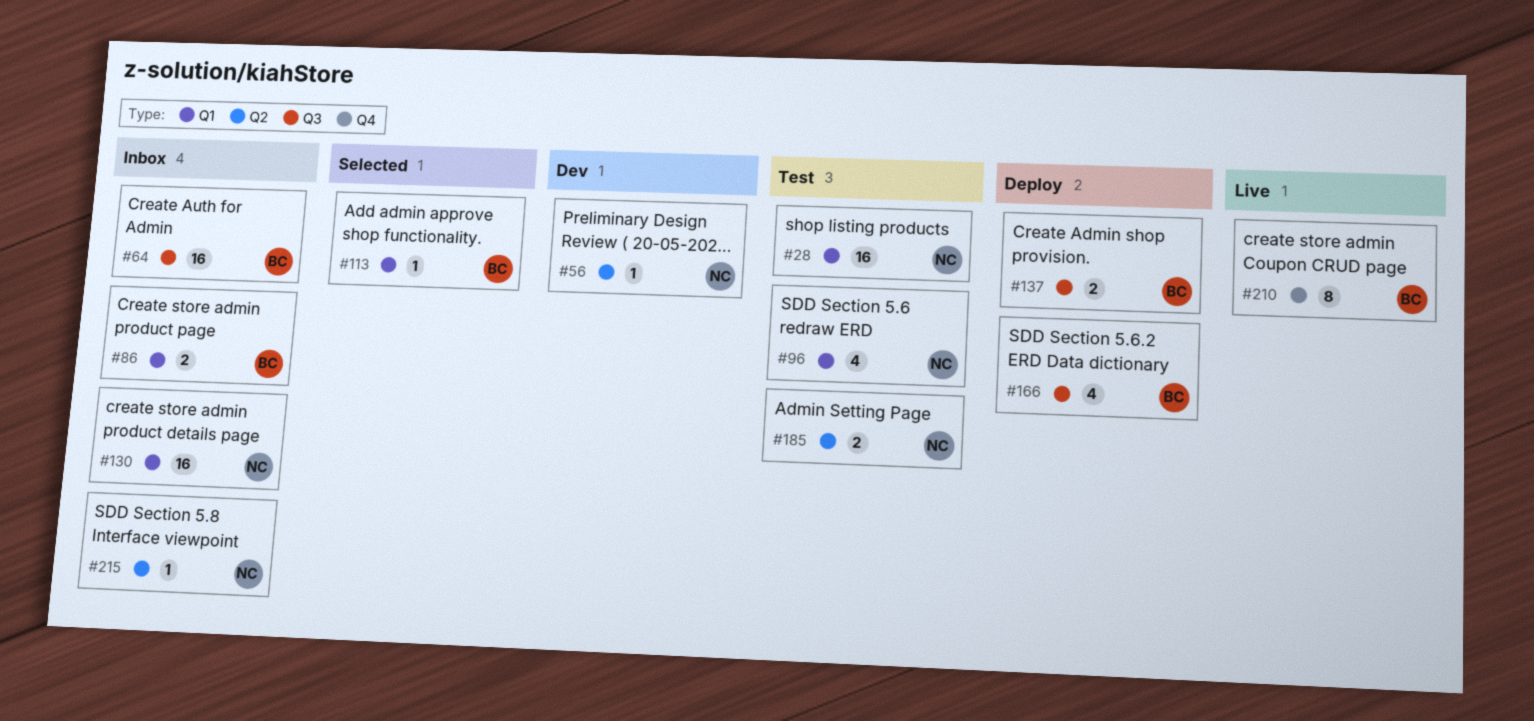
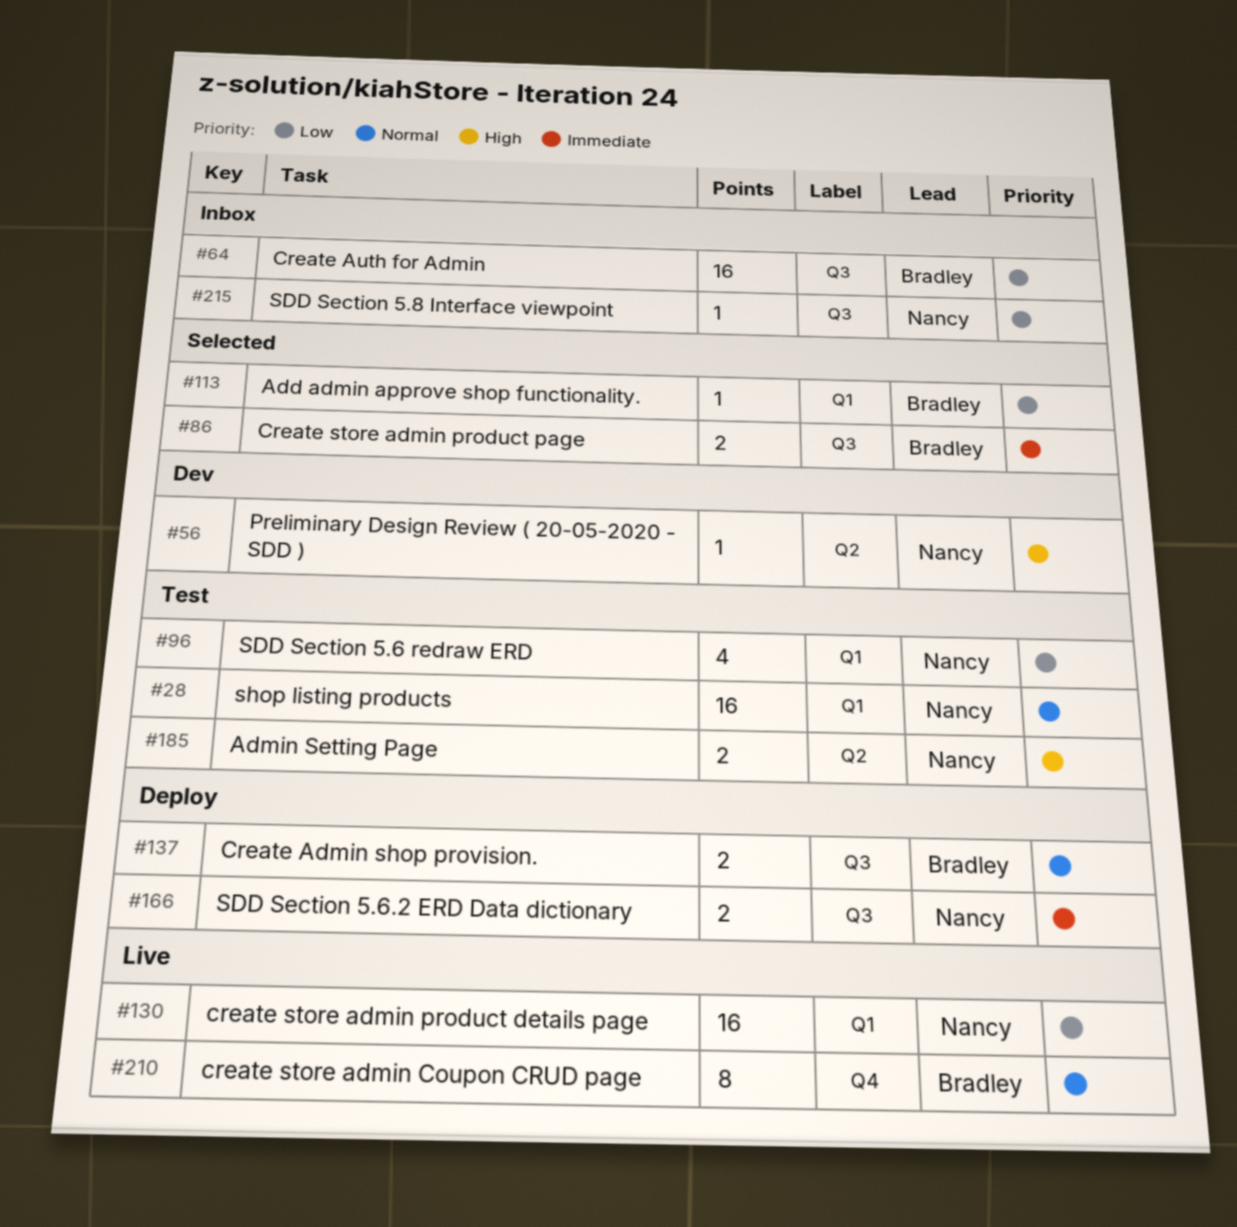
#86, status: Inbox -> Selected
#86, label: Q1 -> Q3
#130, status: Inbox -> Live
#166, owner: Bradley -> Nancy
#166, estimate: 4 -> 2
#215, label: Q2 -> Q3

